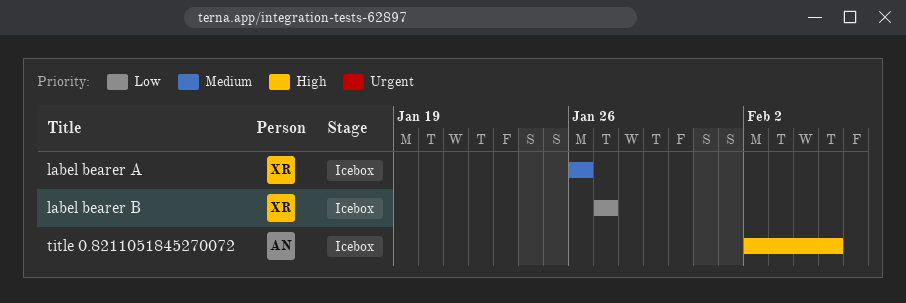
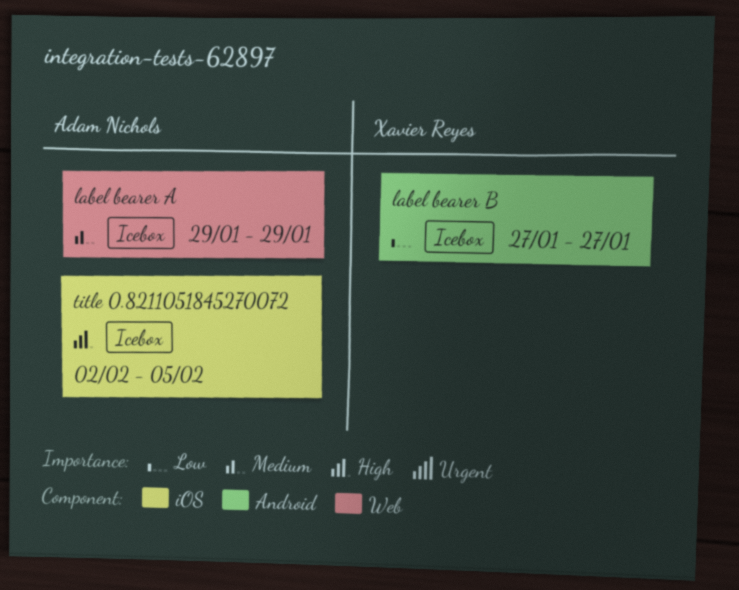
label bearer A, owner: Xavier Reyes -> Adam Nichols
label bearer A, start: Jan 26 -> Jan 29
label bearer A, due: Jan 26 -> Jan 29

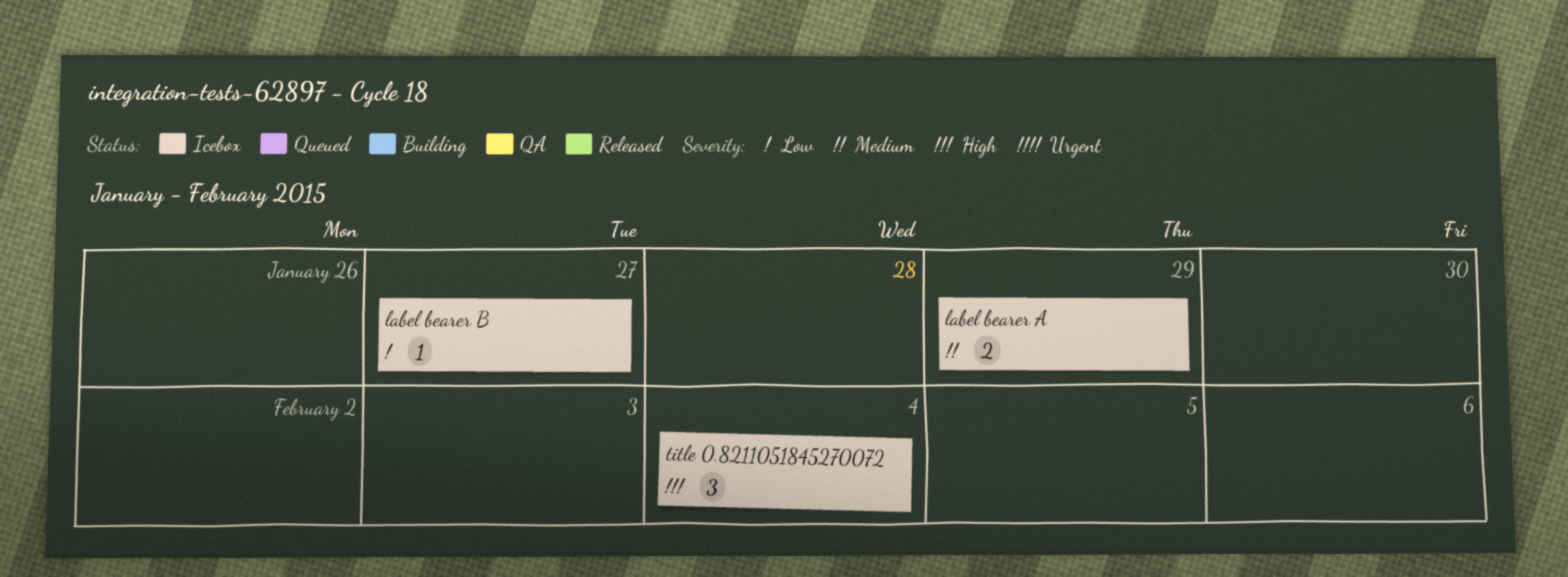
title 0.8211051845270072, due: Feb 5 -> Feb 4

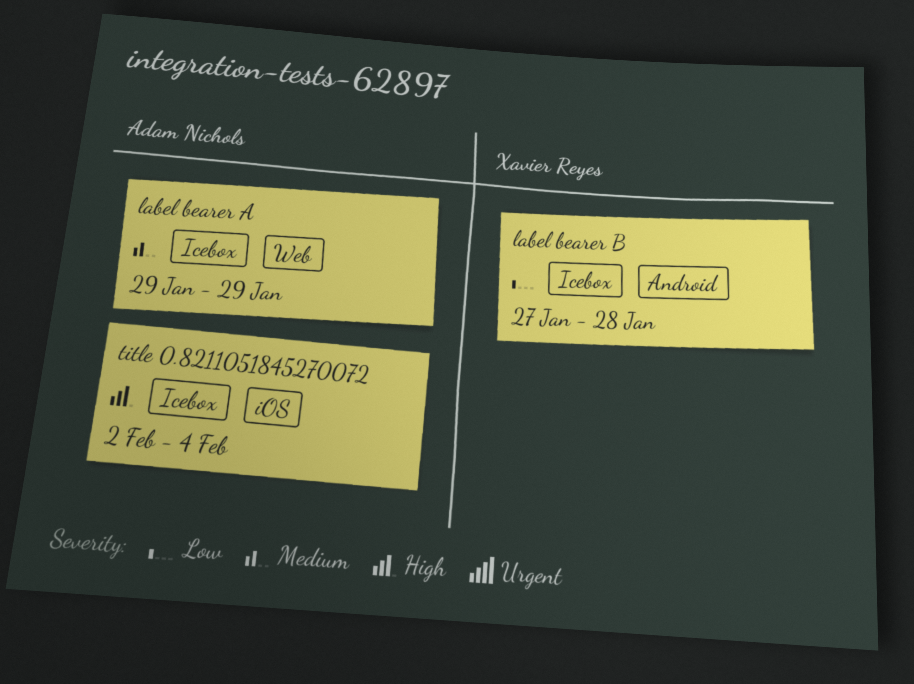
label bearer B, due: Jan 27 -> Jan 28

